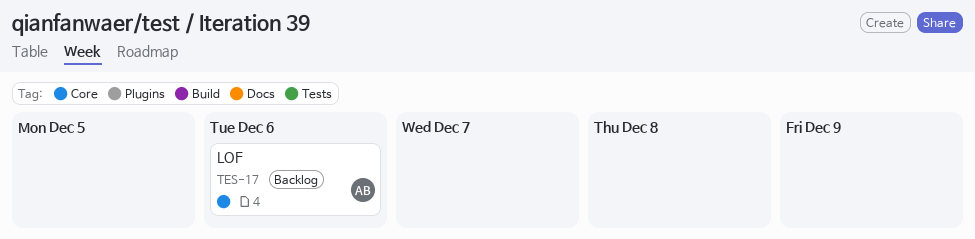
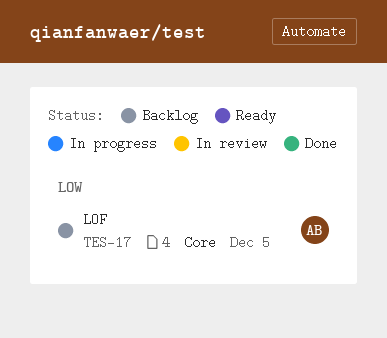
TES-17, due: Dec 6 -> Dec 5

